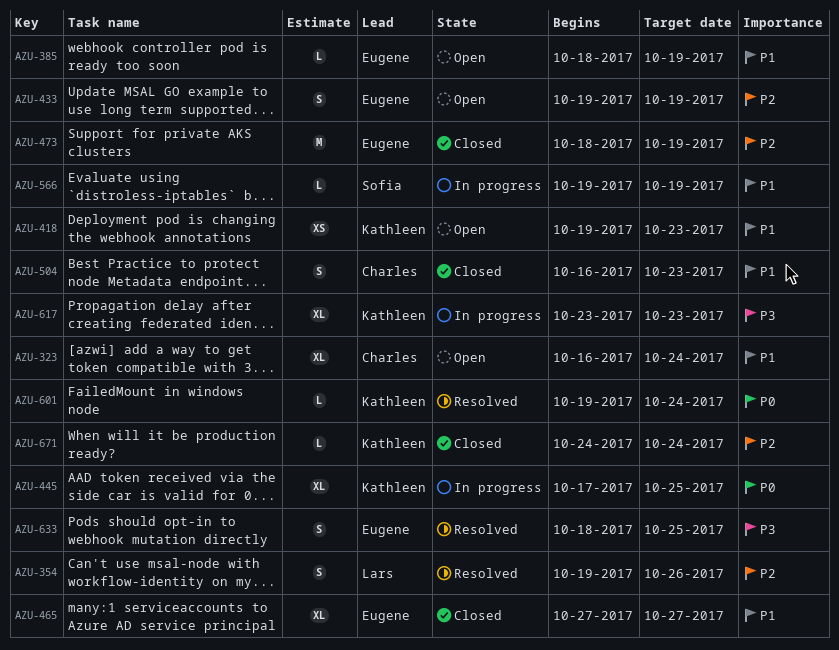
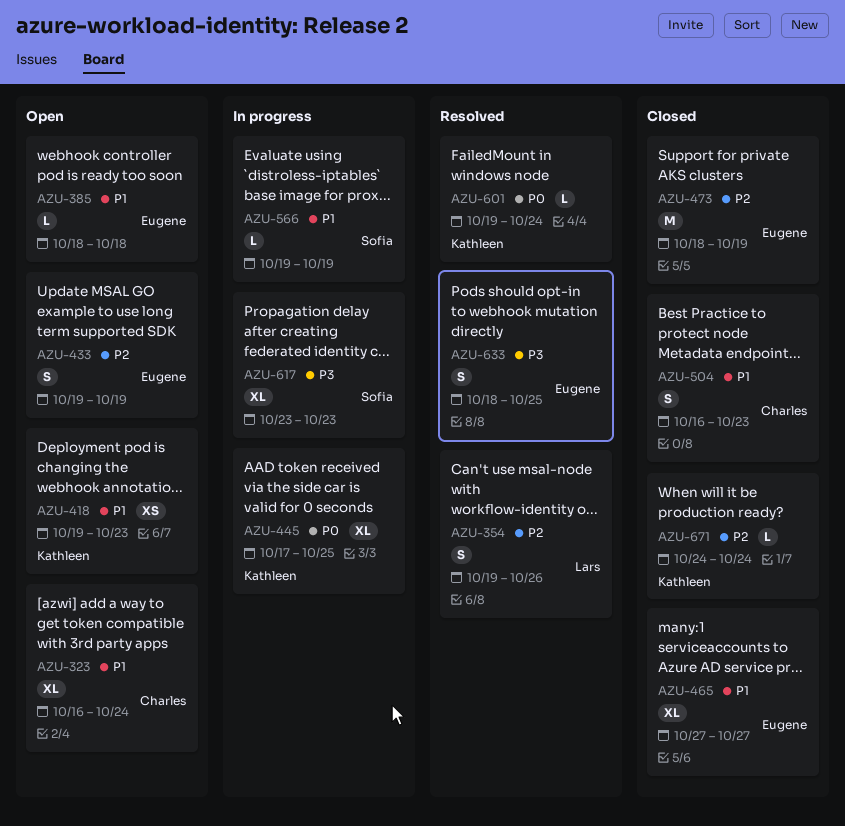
AZU-385, due: Oct 19 -> Oct 18
AZU-617, owner: Kathleen -> Sofia

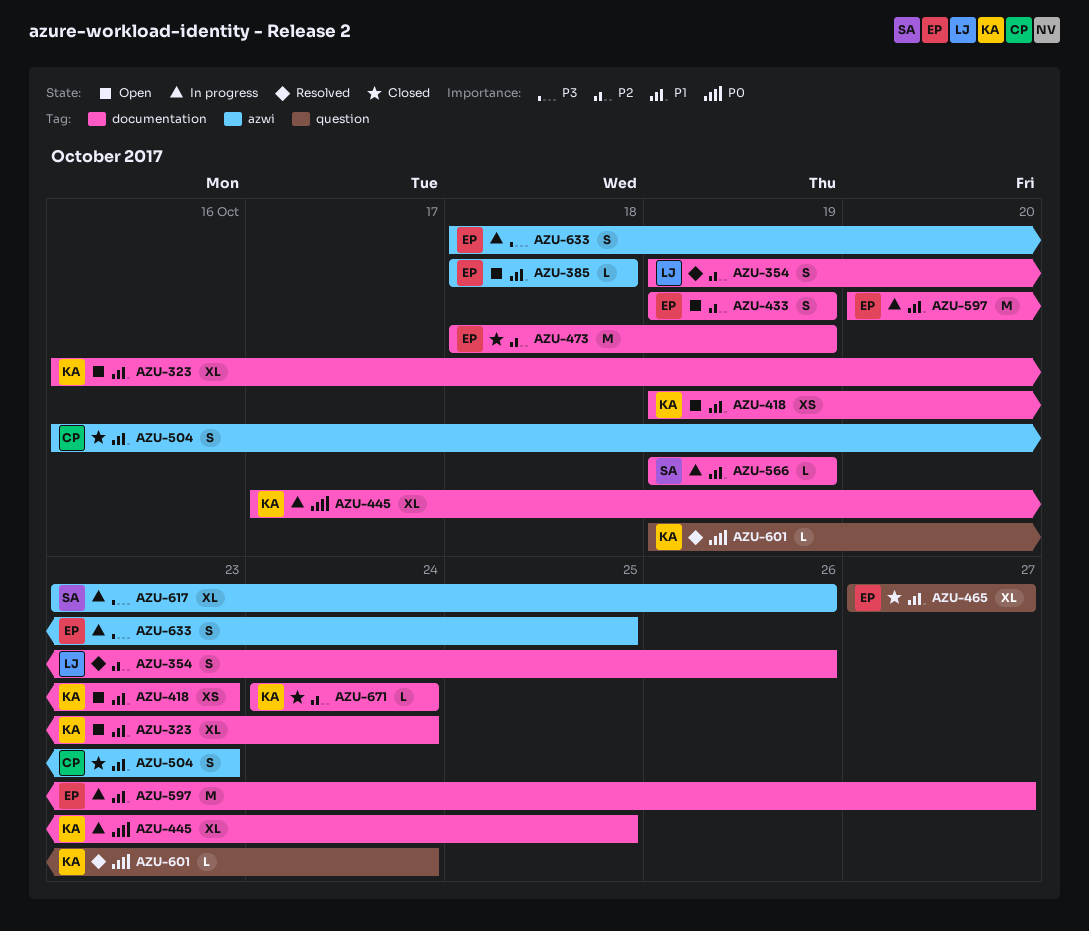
AZU-323, owner: Charles -> Kathleen
AZU-597: none -> present
AZU-617, due: Oct 23 -> Oct 26
AZU-633, status: Resolved -> In progress

